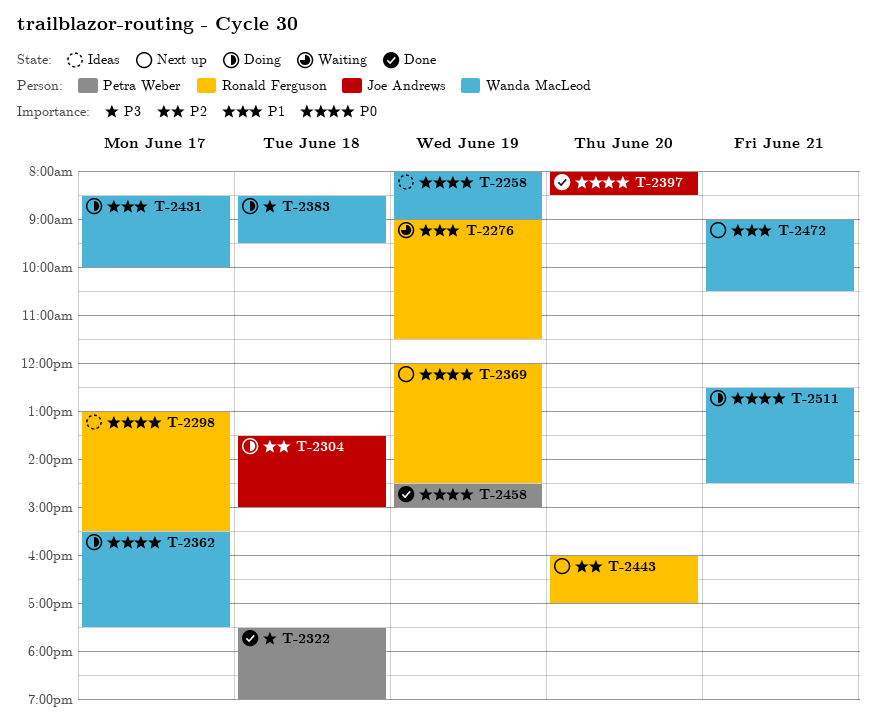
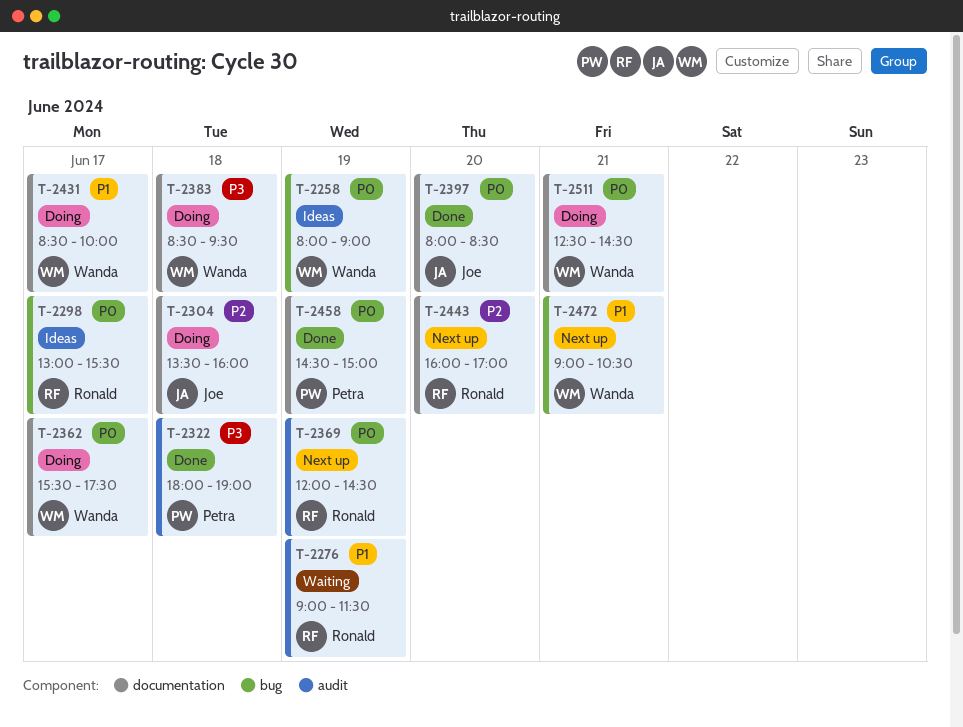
T-2304, ends: 15:00 -> 16:00
T-2322, begins: 17:30 -> 18:00

